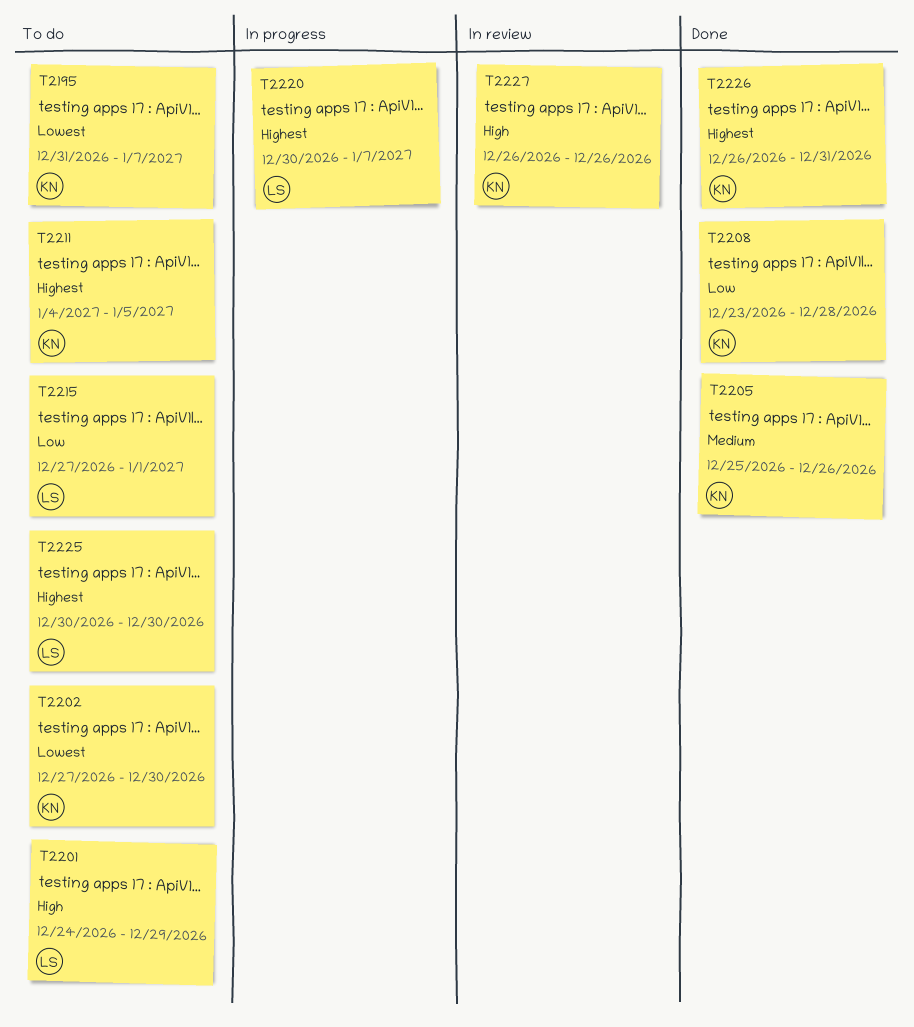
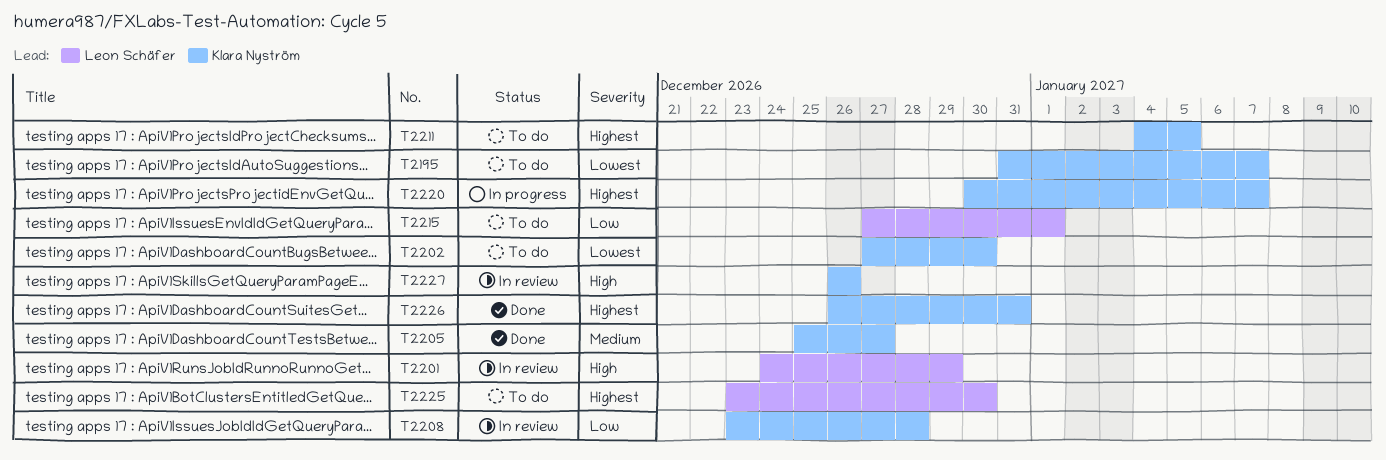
T2201, status: To do -> In review
T2205, due: Dec 26 -> Dec 27
T2208, status: Done -> In review
T2220, owner: Leon Schäfer -> Klara Nyström
T2225, start: Dec 30 -> Dec 23

